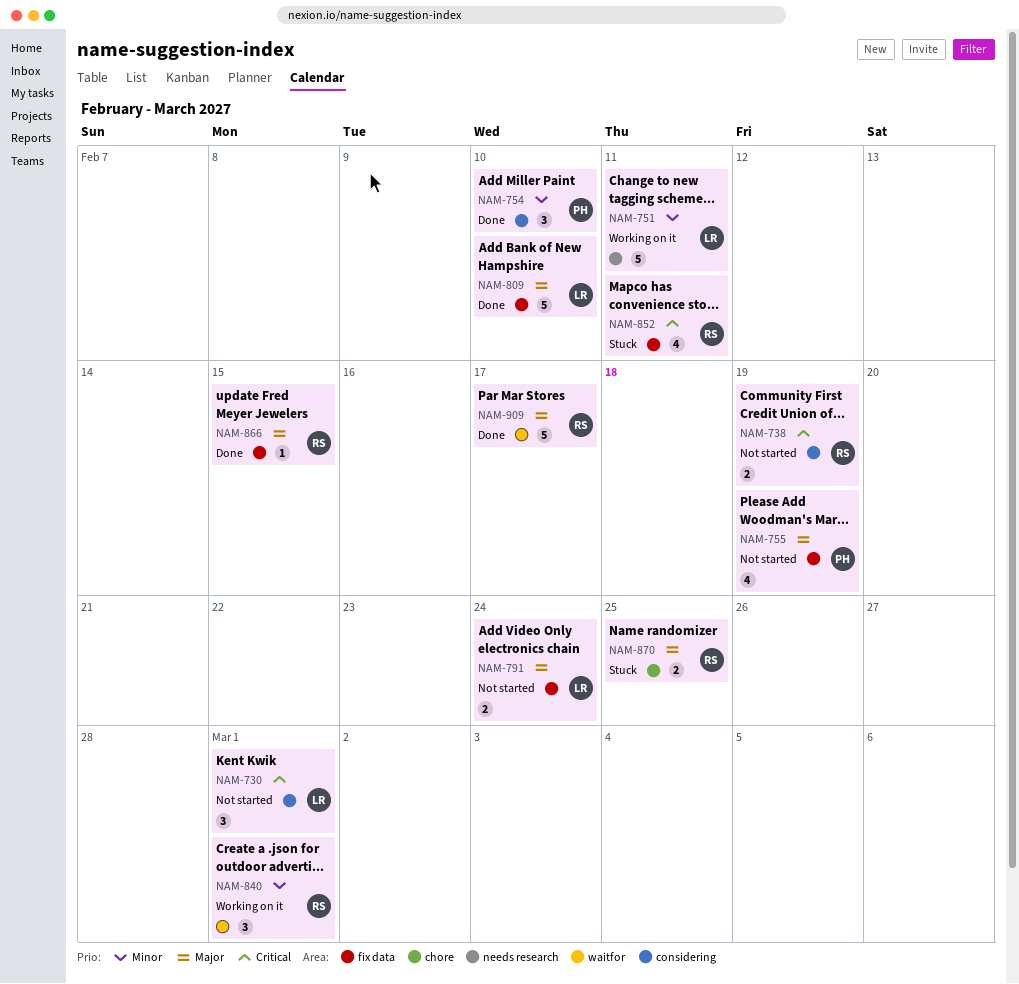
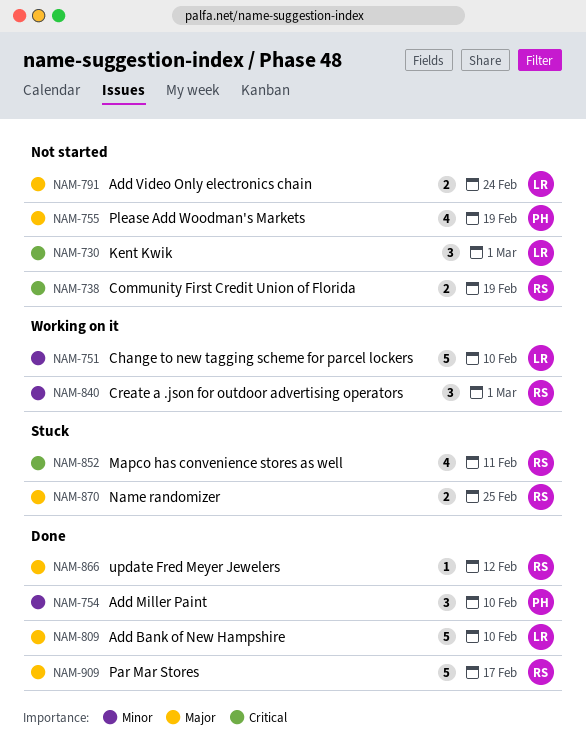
NAM-751, due: Feb 11 -> Feb 10
NAM-866, due: Feb 15 -> Feb 12

